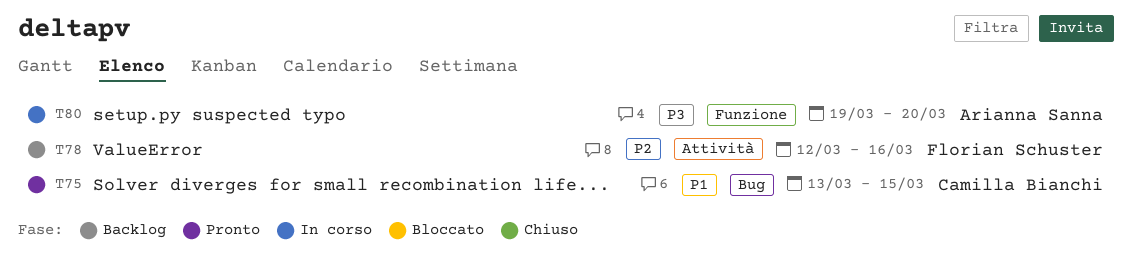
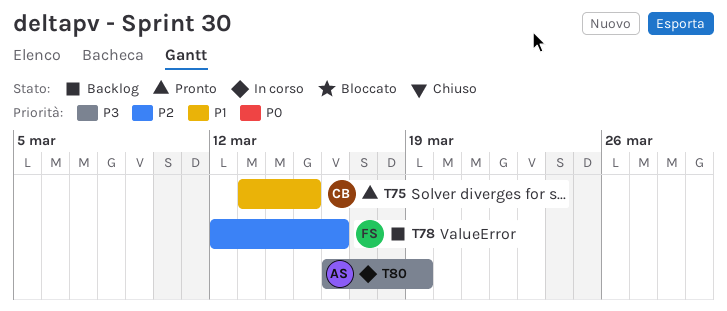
T80, start: Mar 19 -> Mar 16
T80, due: Mar 20 -> Mar 19

